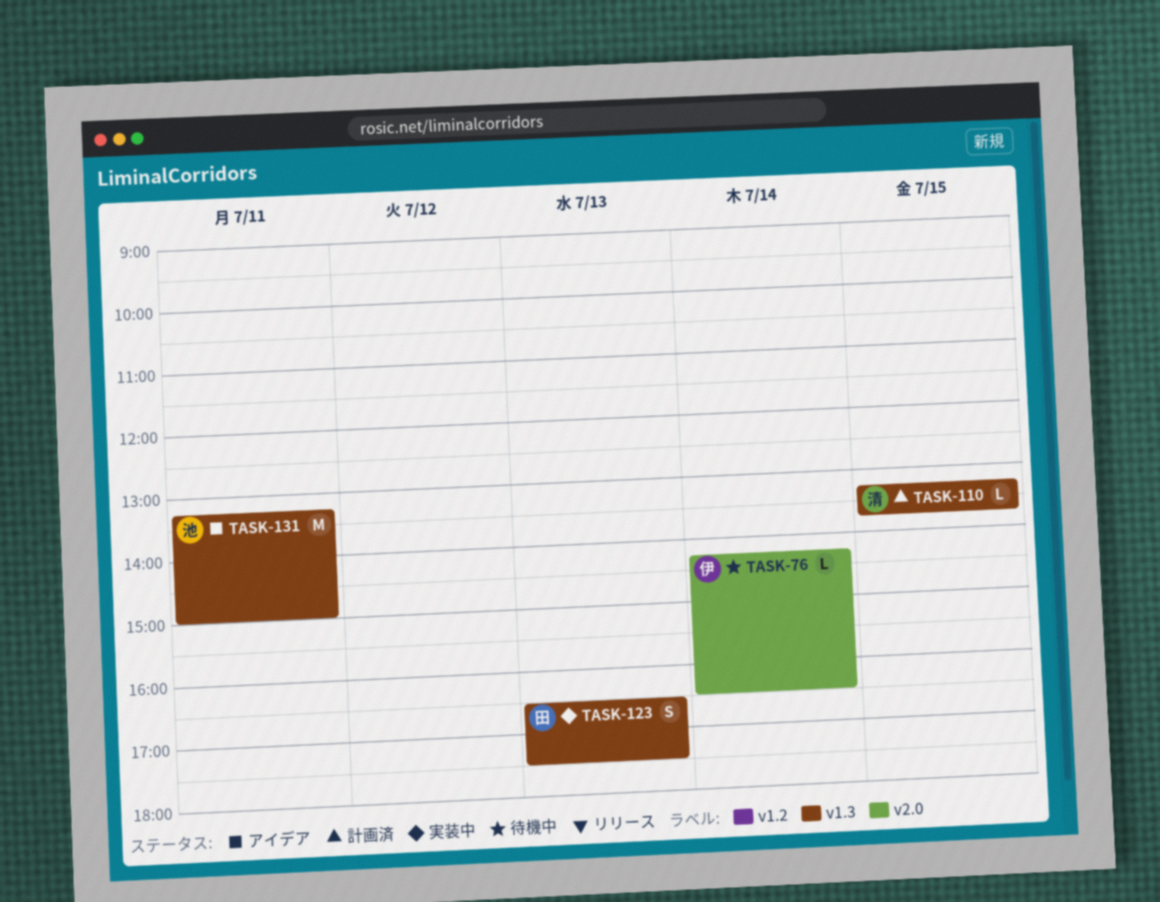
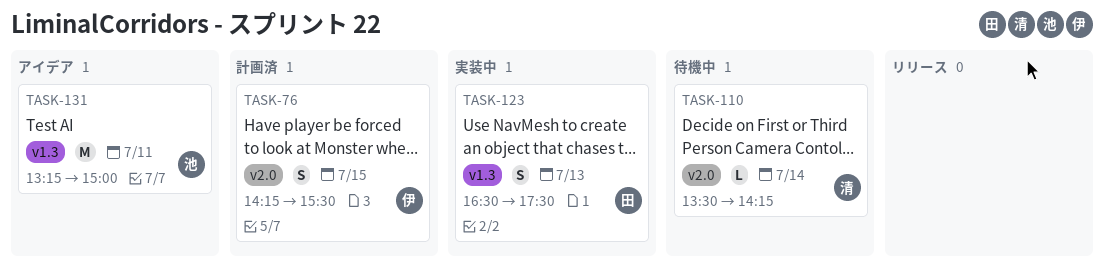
TASK-76, status: 待機中 -> 計画済
TASK-76, estimate: L -> S
TASK-76, day: Jul 14 -> Jul 15
TASK-76, ends: 16:30 -> 15:30
TASK-110, status: 計画済 -> 待機中
TASK-110, label: v1.3 -> v2.0
TASK-110, day: Jul 15 -> Jul 14
TASK-110, begins: 13:15 -> 13:30
TASK-110, ends: 13:45 -> 14:15

